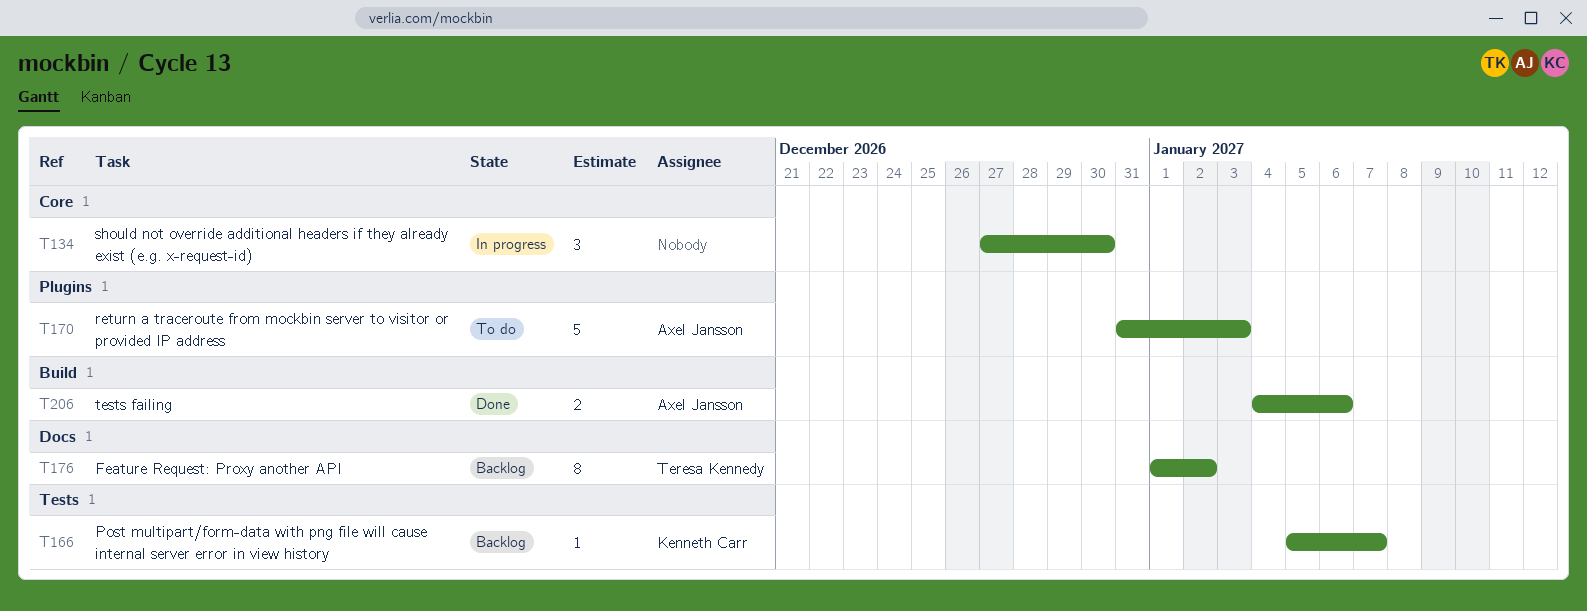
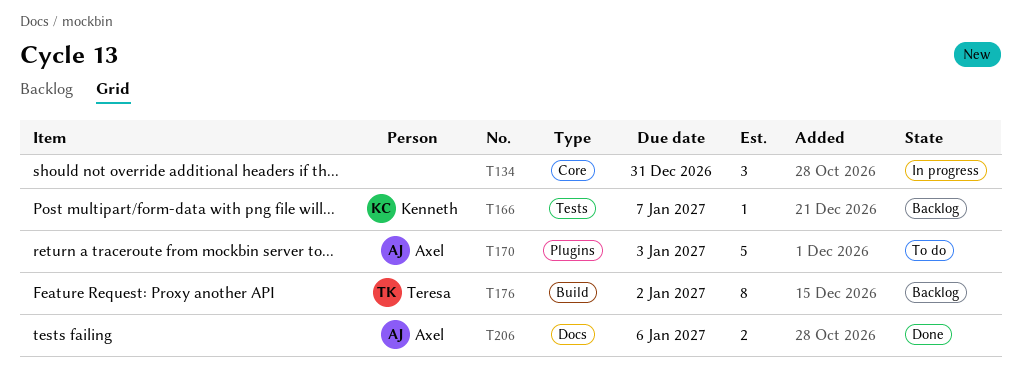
T134, due: Dec 30 -> Dec 31
T176, label: Docs -> Build
T206, label: Build -> Docs

